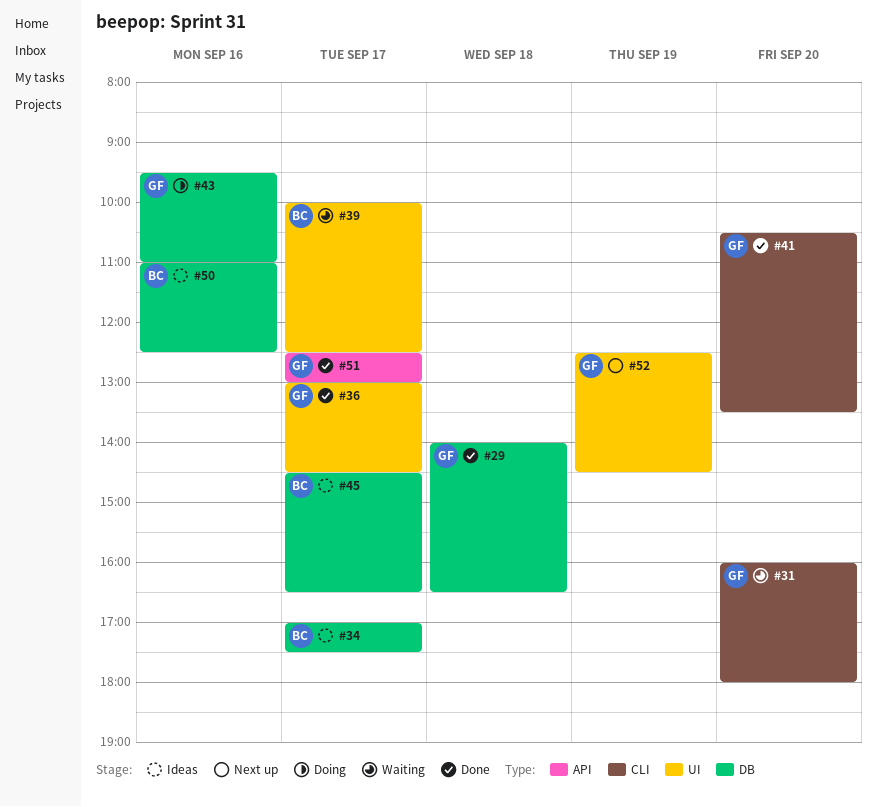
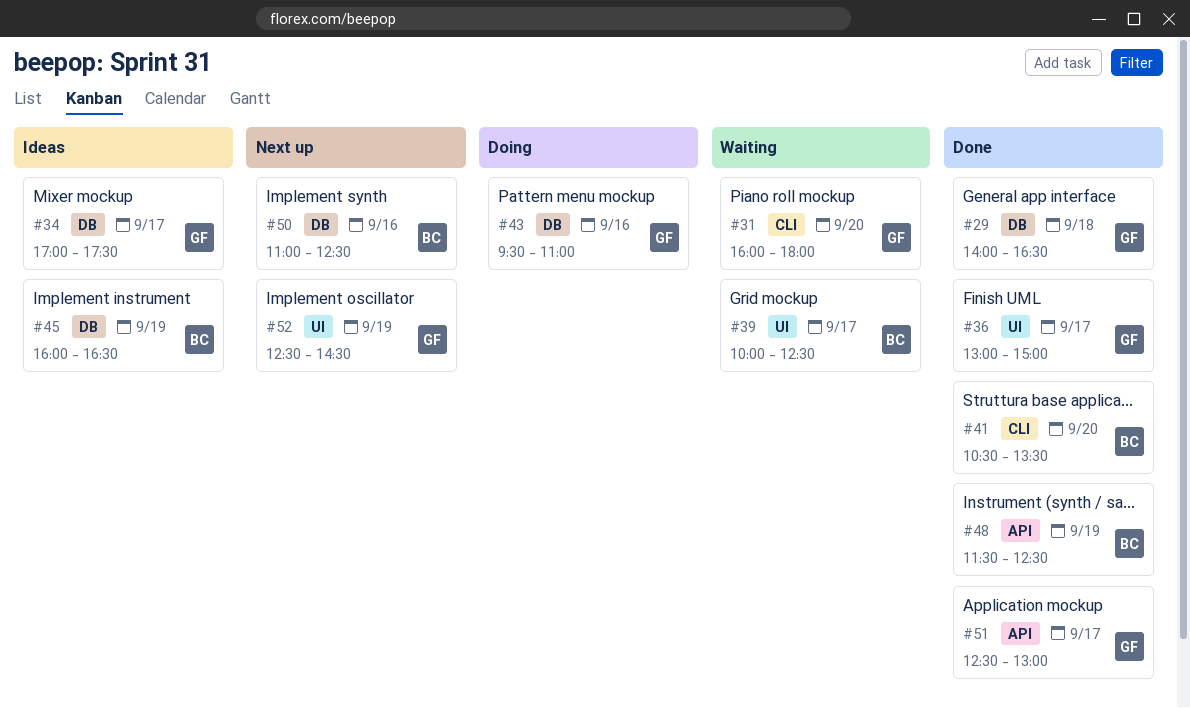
#34, owner: BC -> GF
#36, ends: 14:30 -> 15:00
#41, owner: GF -> BC
#45, day: Sep 17 -> Sep 19
#45, begins: 14:30 -> 16:00
#48: none -> present
#50, status: Ideas -> Next up

